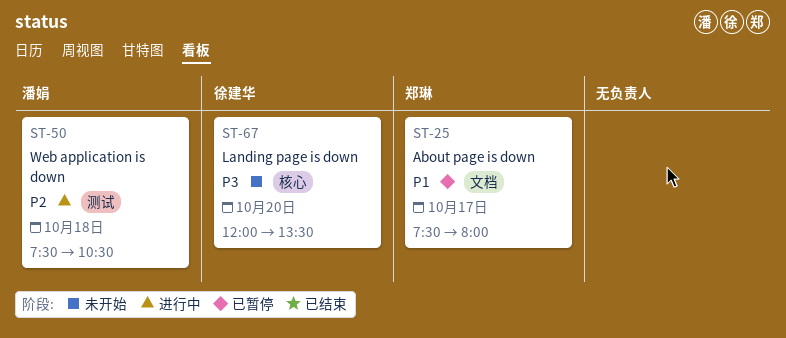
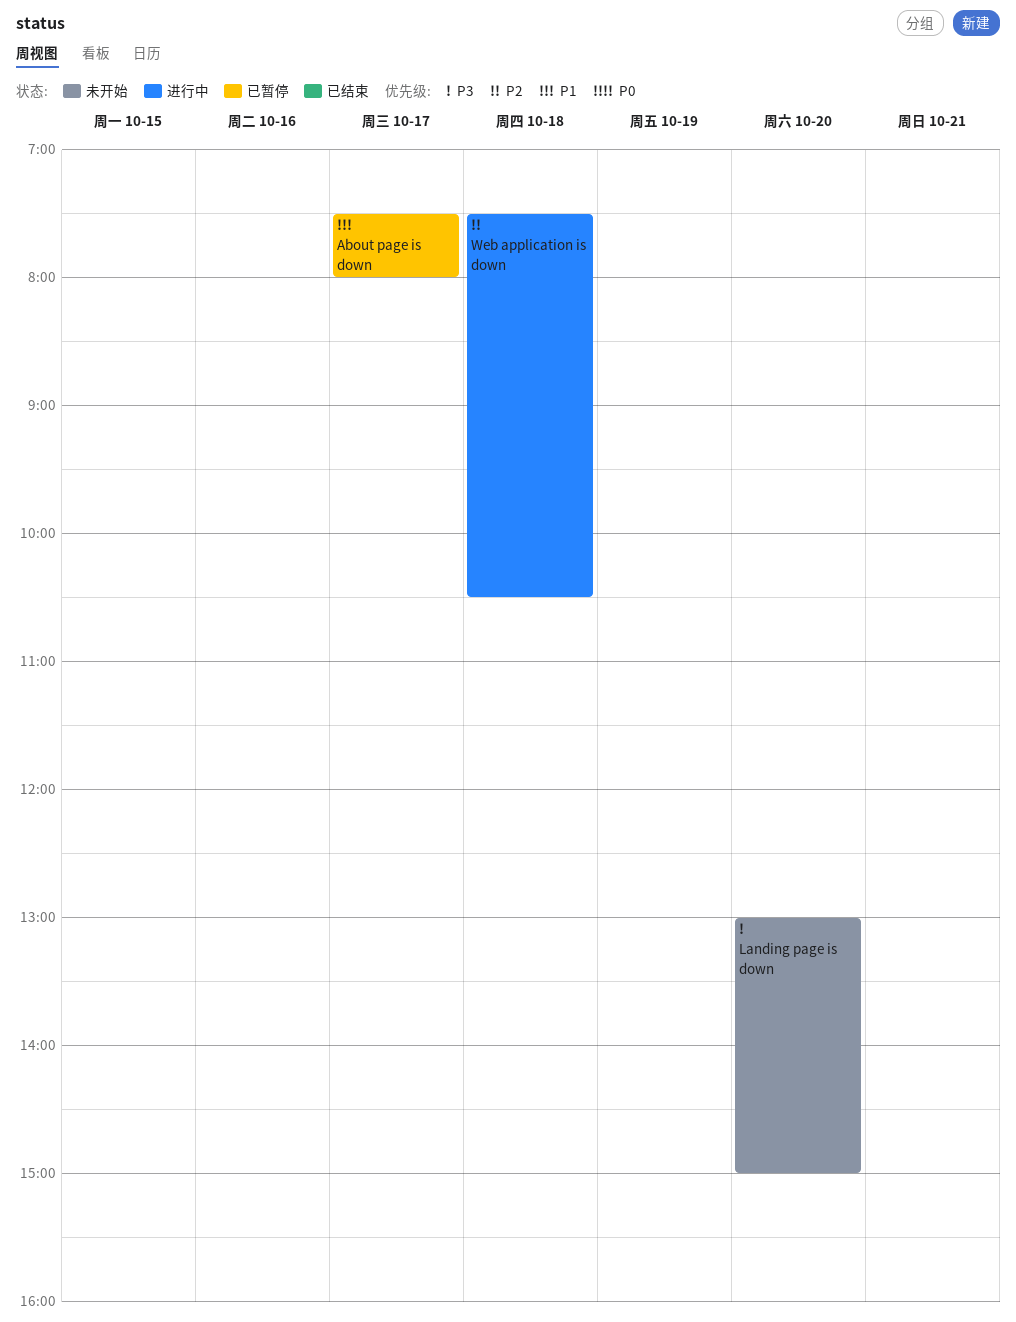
Landing page is down, begins: 12:00 -> 13:00
Landing page is down, ends: 13:30 -> 15:00

